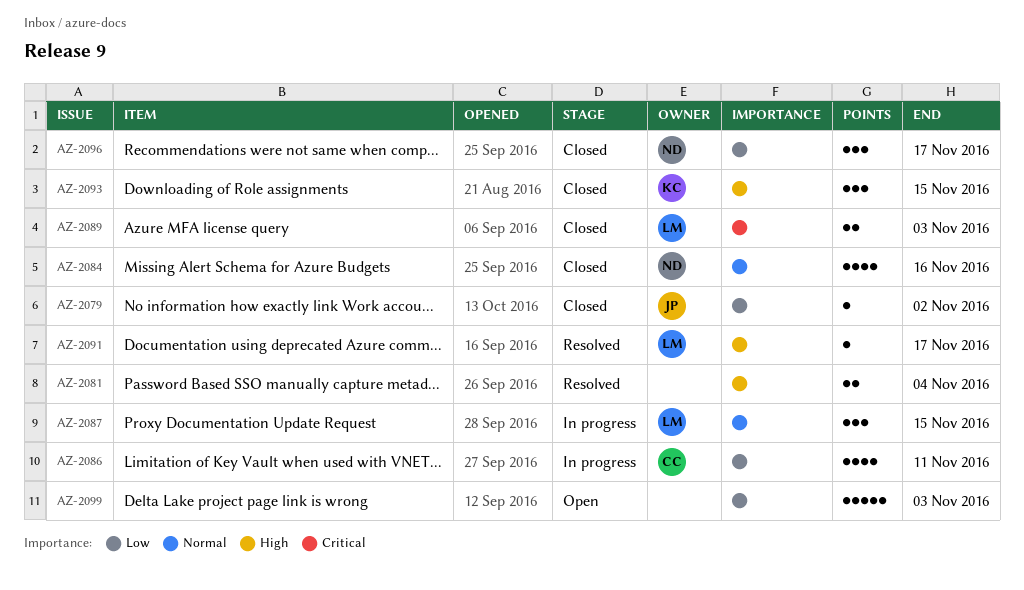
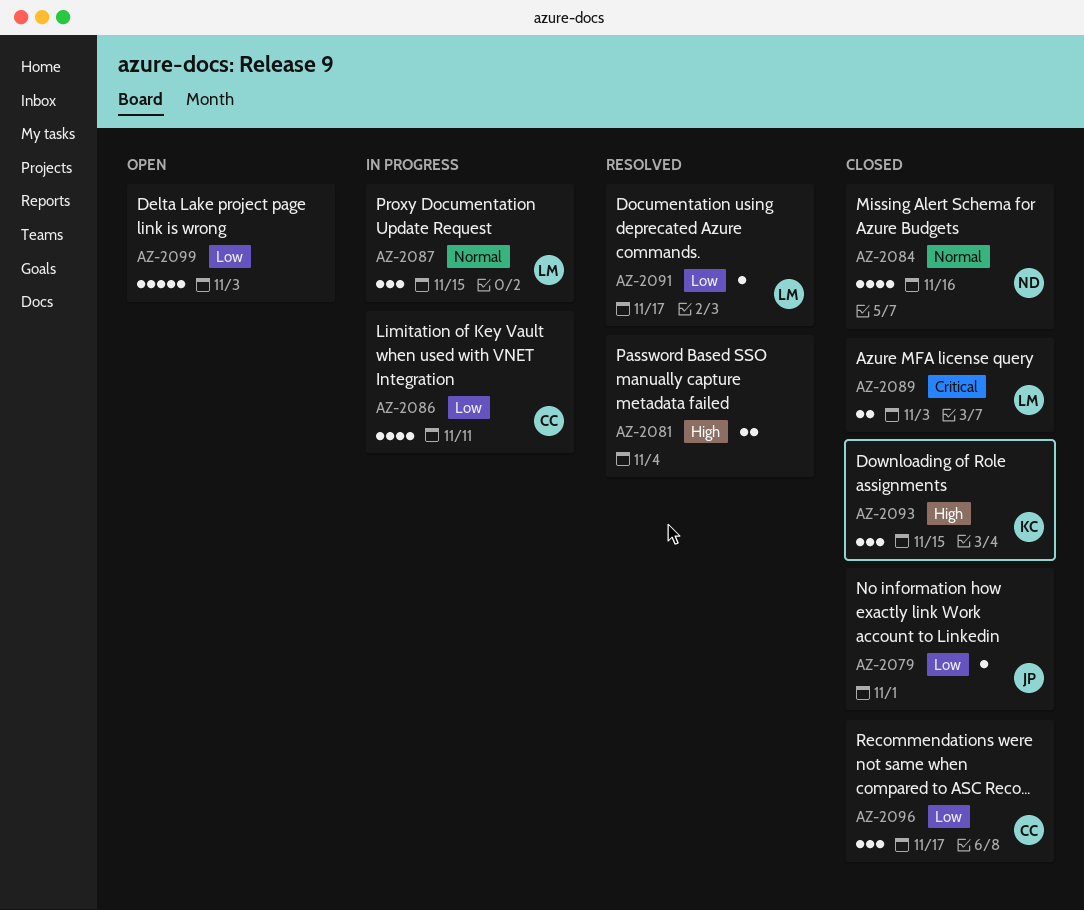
AZ-2079, due: Nov 2 -> Nov 1
AZ-2091, priority: High -> Low
AZ-2096, owner: ND -> CC

